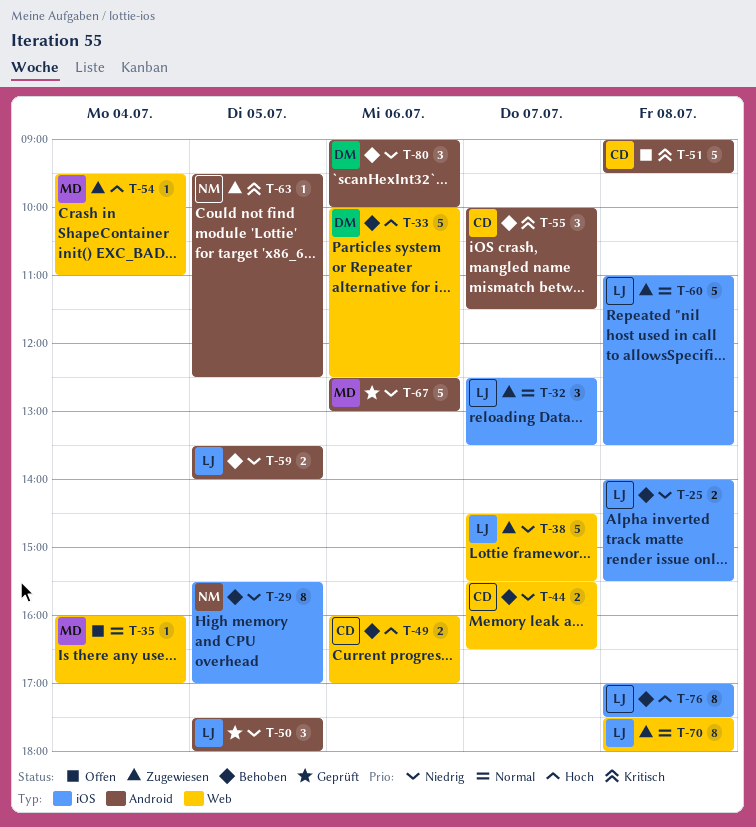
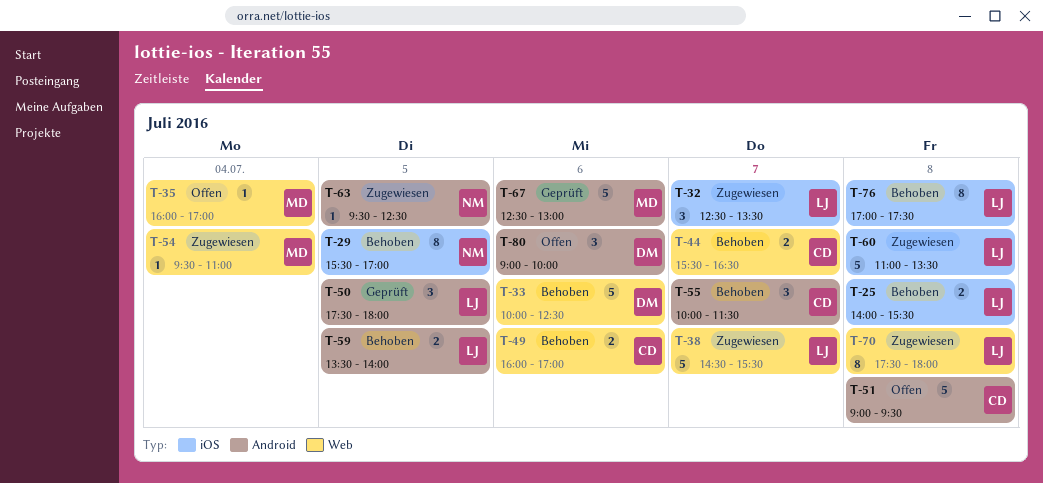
T-80, status: Behoben -> Offen

